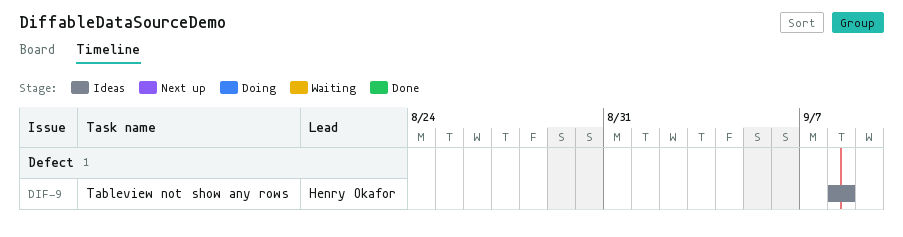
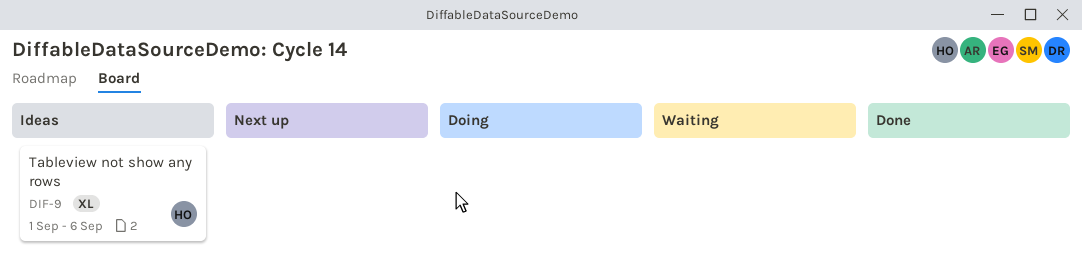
DIF-9, start: Sep 8 -> Sep 1
DIF-9, due: Sep 8 -> Sep 6

